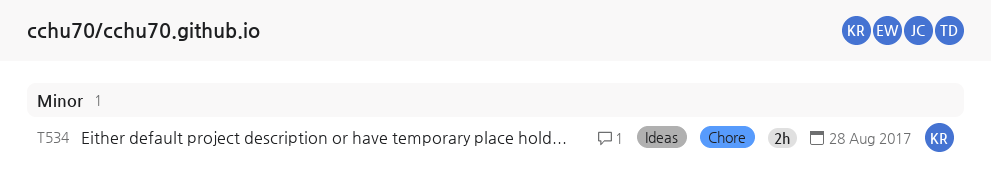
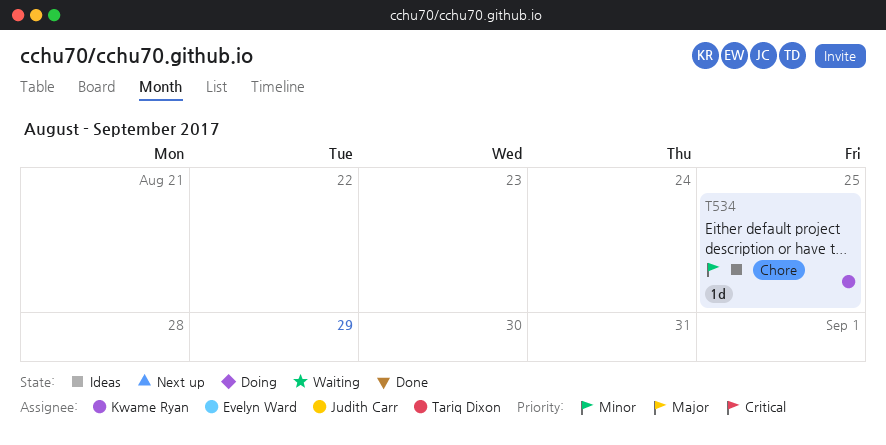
T534, estimate: 2h -> 1d
T534, due: Aug 28 -> Aug 25

